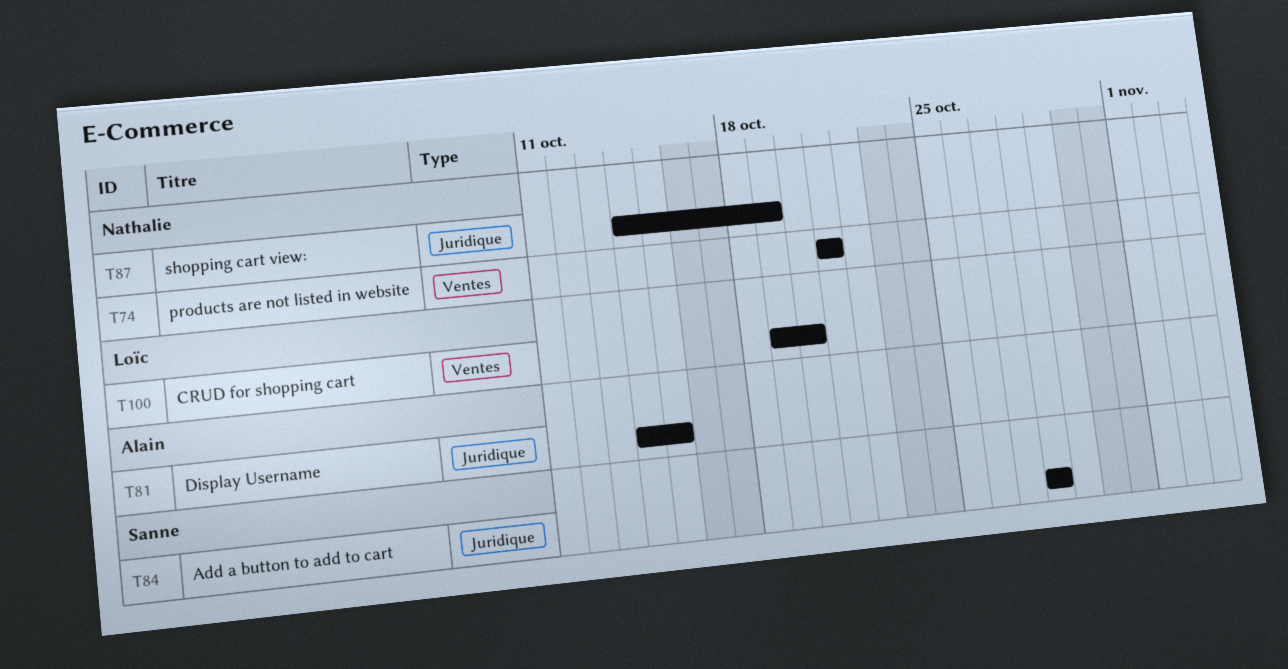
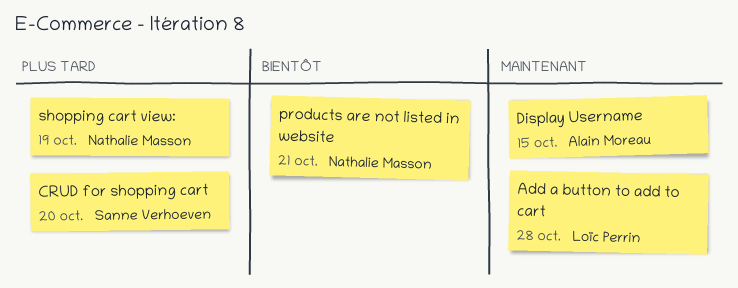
Add a button to add to cart, owner: Sanne Verhoeven -> Loïc Perrin
CRUD for shopping cart, owner: Loïc Perrin -> Sanne Verhoeven

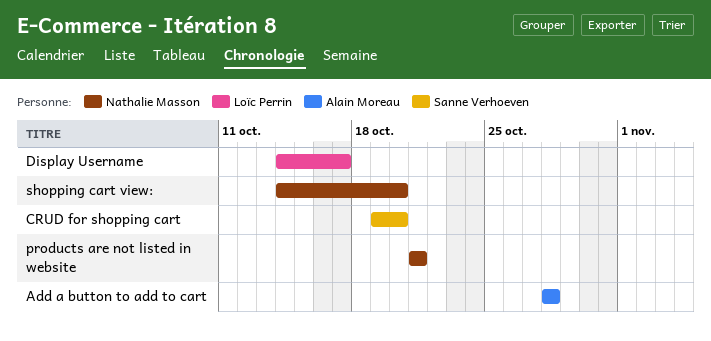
Add a button to add to cart, owner: Loïc Perrin -> Alain Moreau
Display Username, owner: Alain Moreau -> Loïc Perrin
Display Username, due: Oct 15 -> Oct 17
shopping cart view:, due: Oct 19 -> Oct 20

